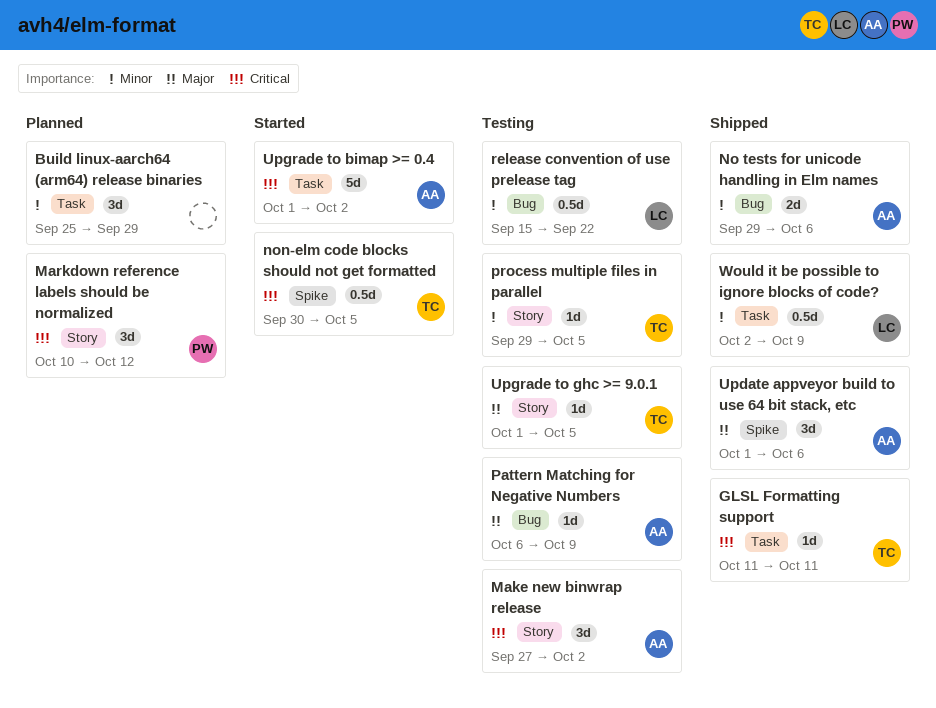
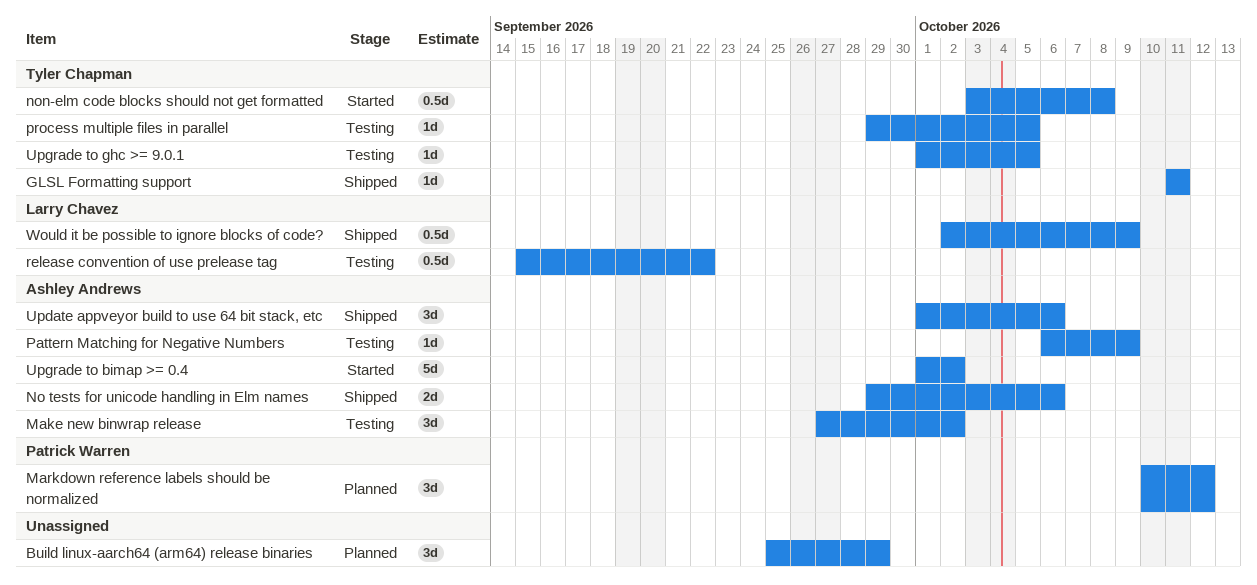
non-elm code blocks should not get formatted, start: Sep 30 -> Oct 3
non-elm code blocks should not get formatted, due: Oct 5 -> Oct 8

